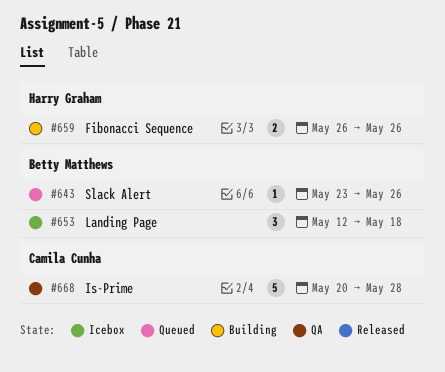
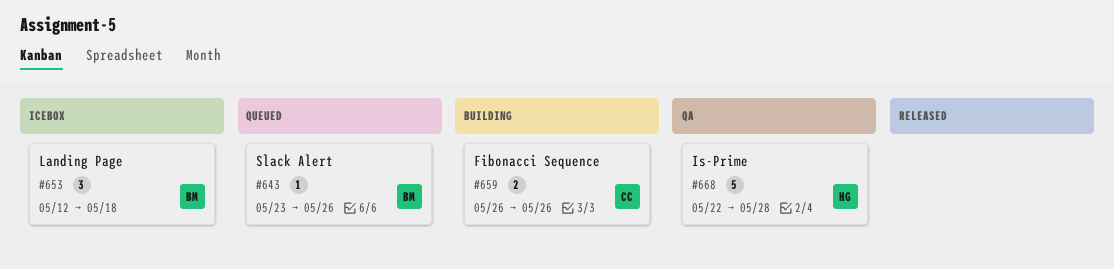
#659, owner: Harry Graham -> Camila Cunha
#668, owner: Camila Cunha -> Harry Graham
#668, start: May 20 -> May 22

